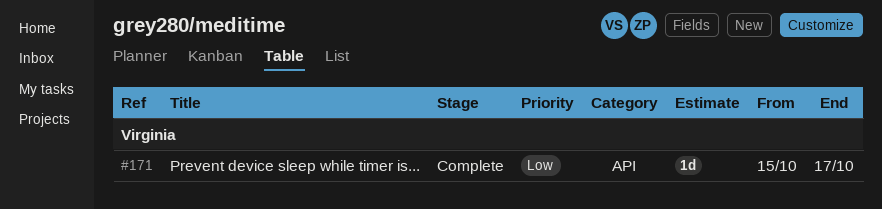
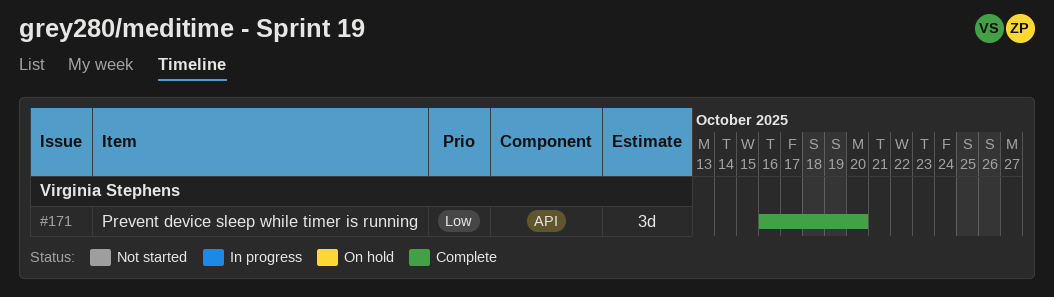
#171, estimate: 1d -> 3d
#171, start: Oct 15 -> Oct 16
#171, due: Oct 17 -> Oct 20

